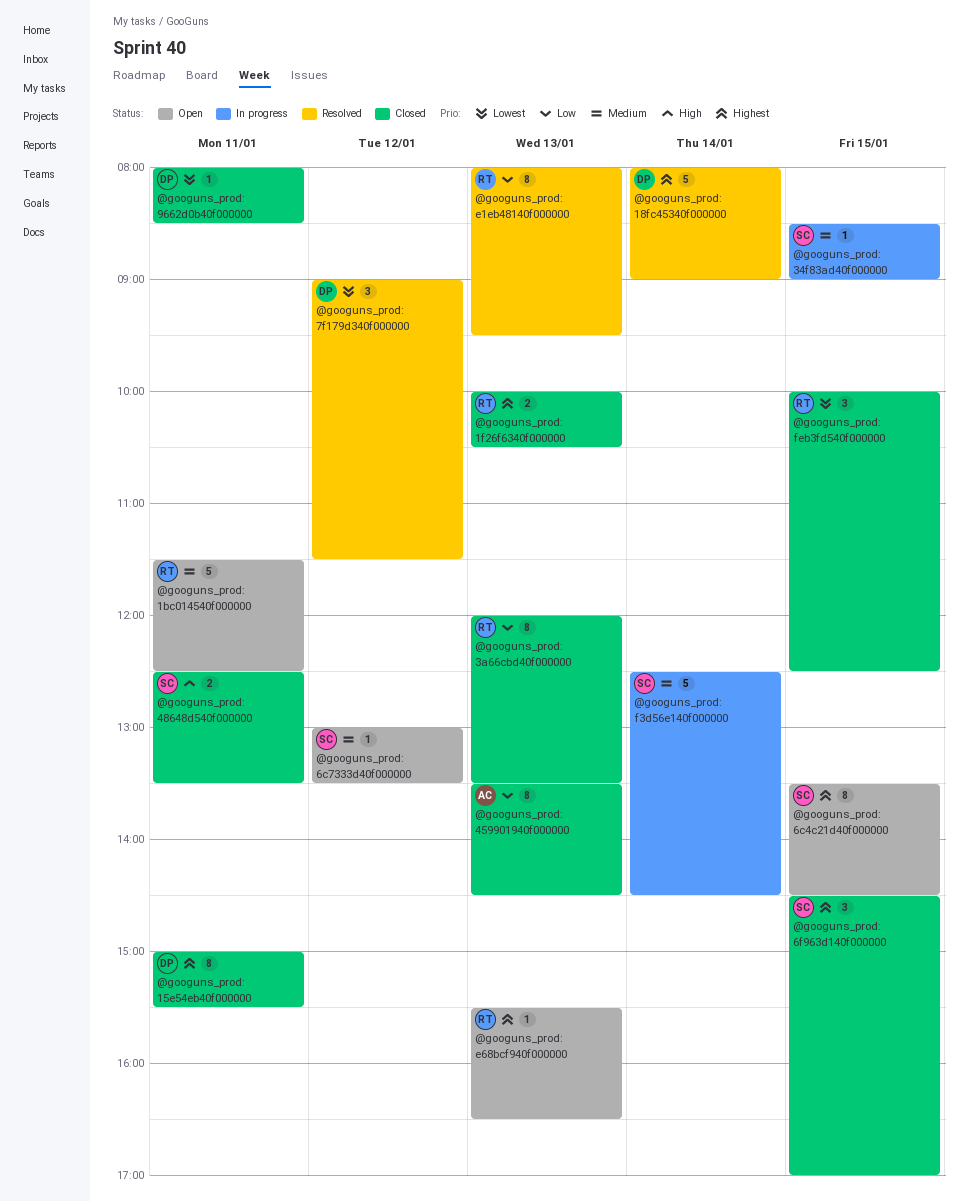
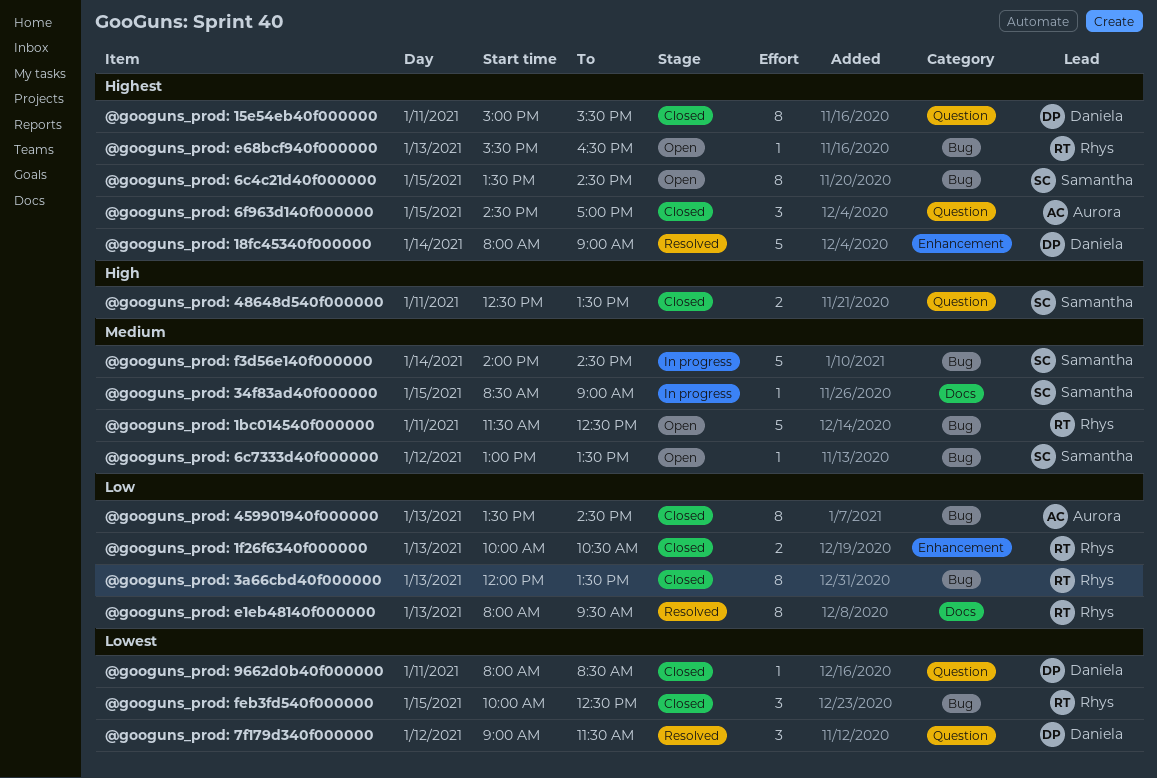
@googuns_prod: 1f26f6340f000000, priority: Highest -> Low
@googuns_prod: 6f963d140f000000, owner: Samantha -> Aurora
@googuns_prod: f3d56e140f000000, begins: 12:30 -> 14:00

